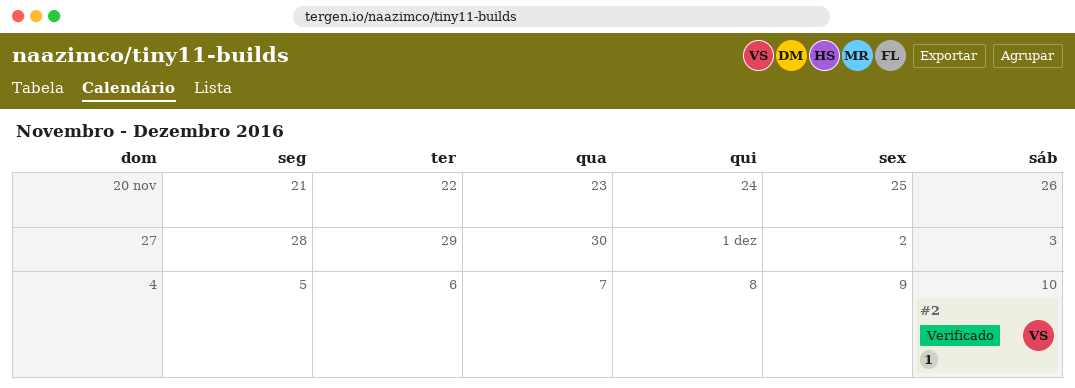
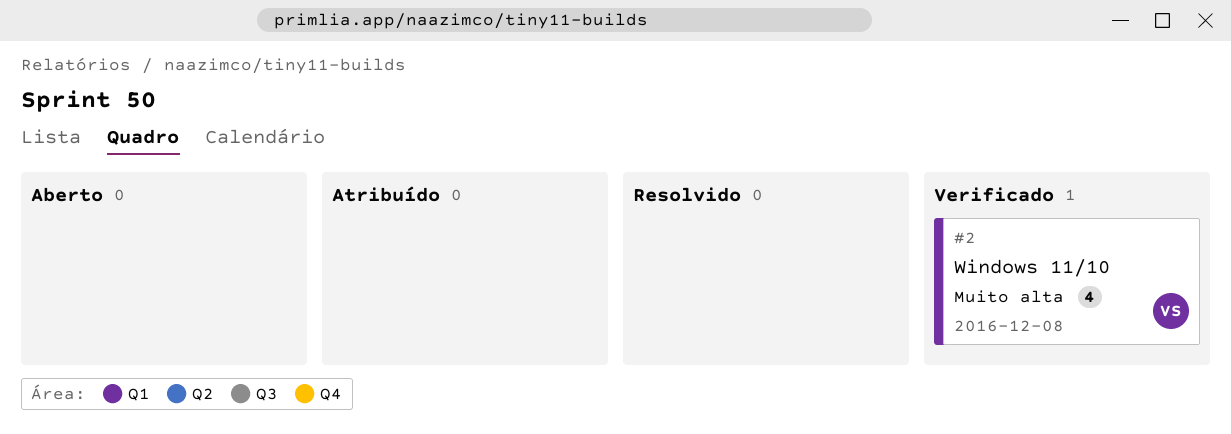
#2, estimate: 1 -> 4
#2, due: Dec 10 -> Dec 8

